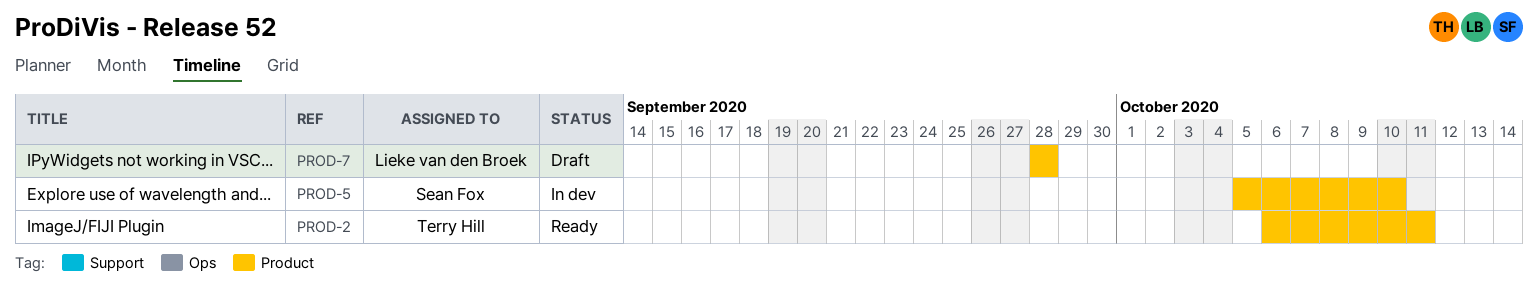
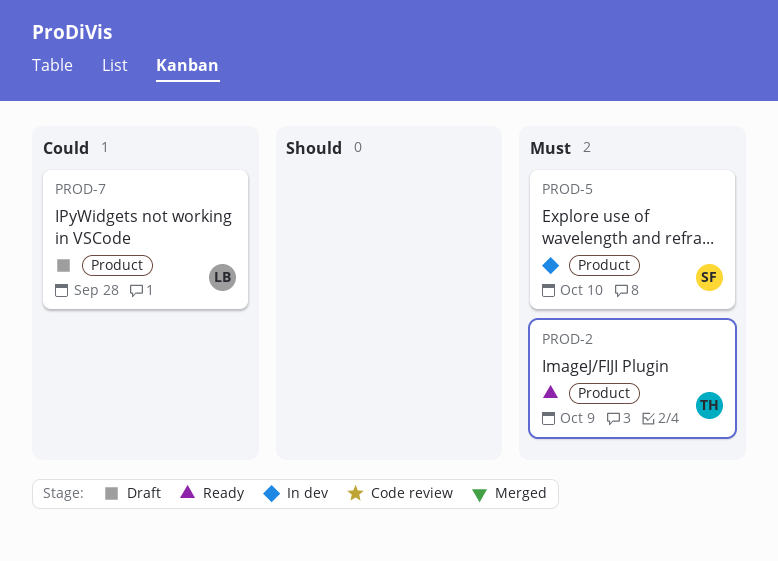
PROD-2, due: Oct 11 -> Oct 9

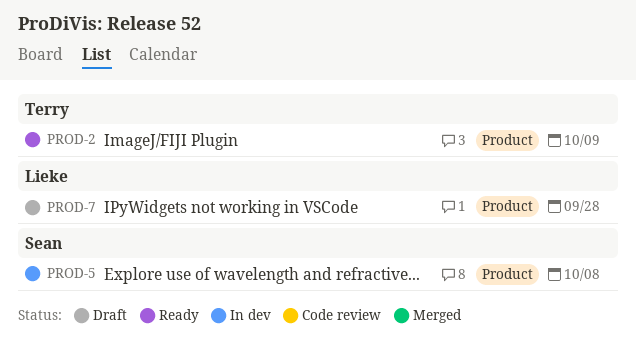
PROD-5, due: Oct 10 -> Oct 8

